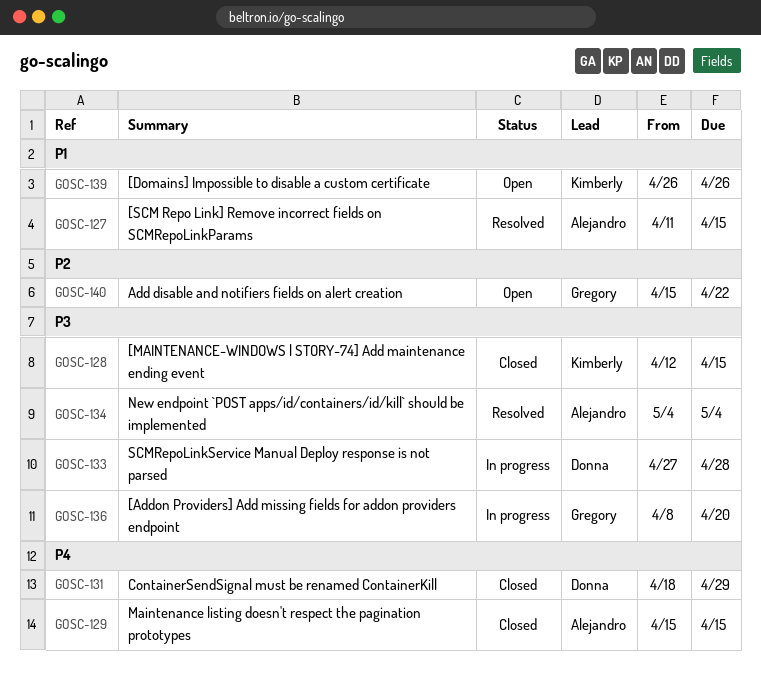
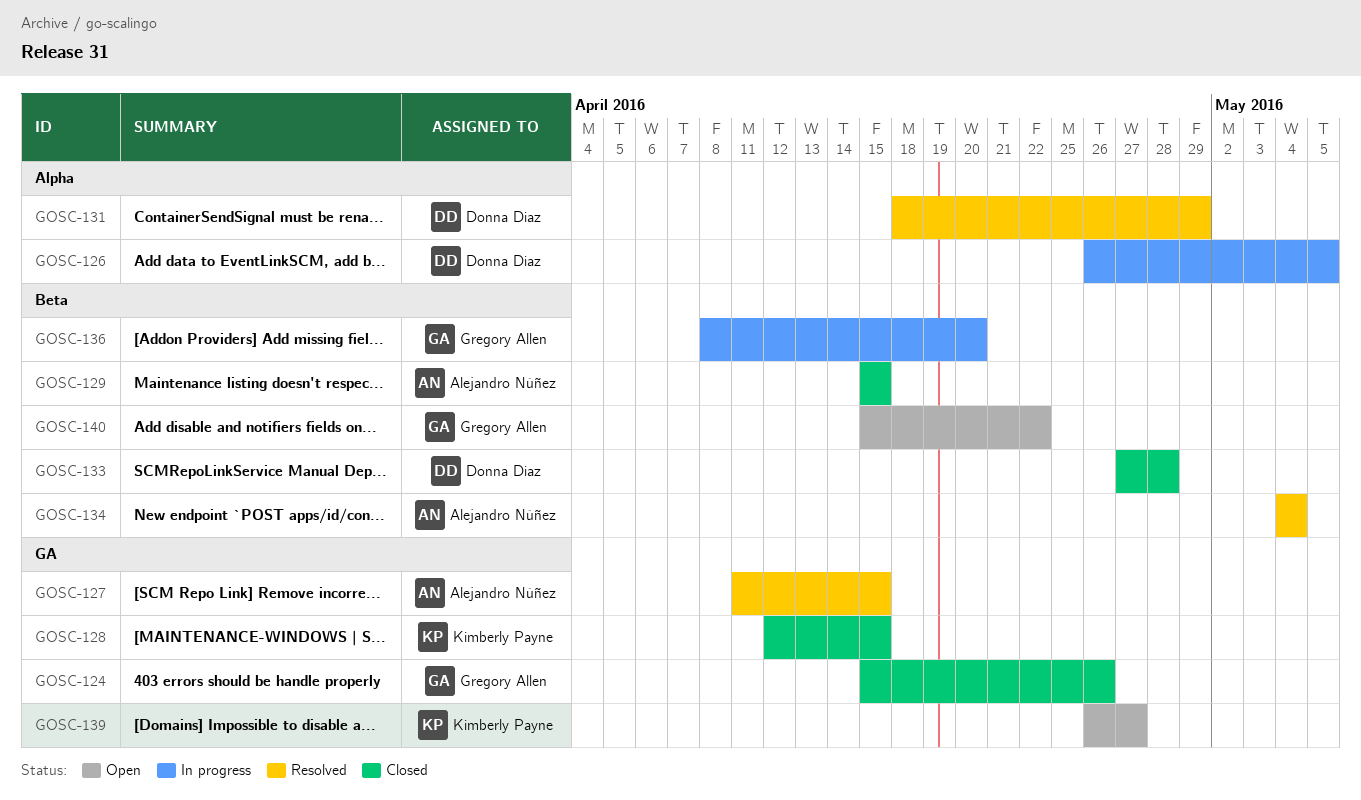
GOSC-124: none -> present
GOSC-126: none -> present
GOSC-131, status: Closed -> Resolved
GOSC-133, status: In progress -> Closed
GOSC-139, due: Apr 26 -> Apr 27

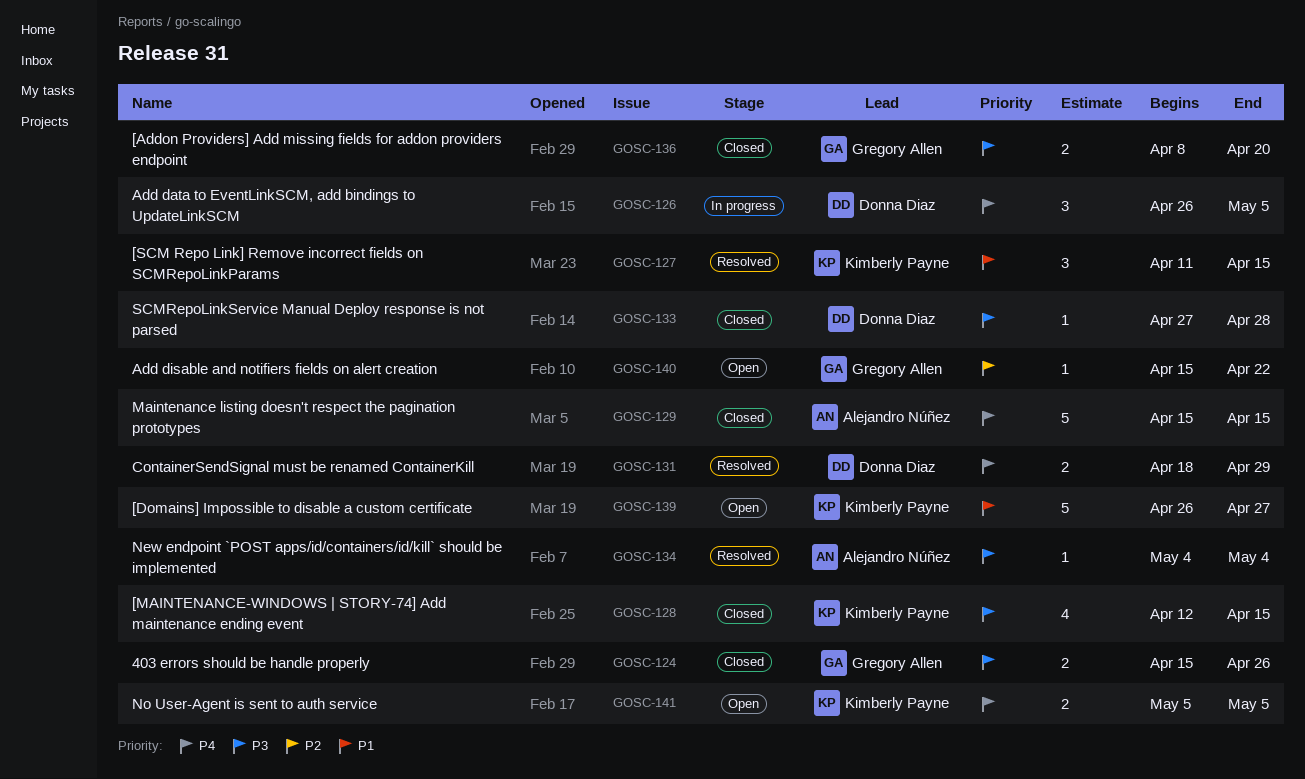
GOSC-127, owner: Alejandro Núñez -> Kimberly Payne
GOSC-136, status: In progress -> Closed
GOSC-141: none -> present

